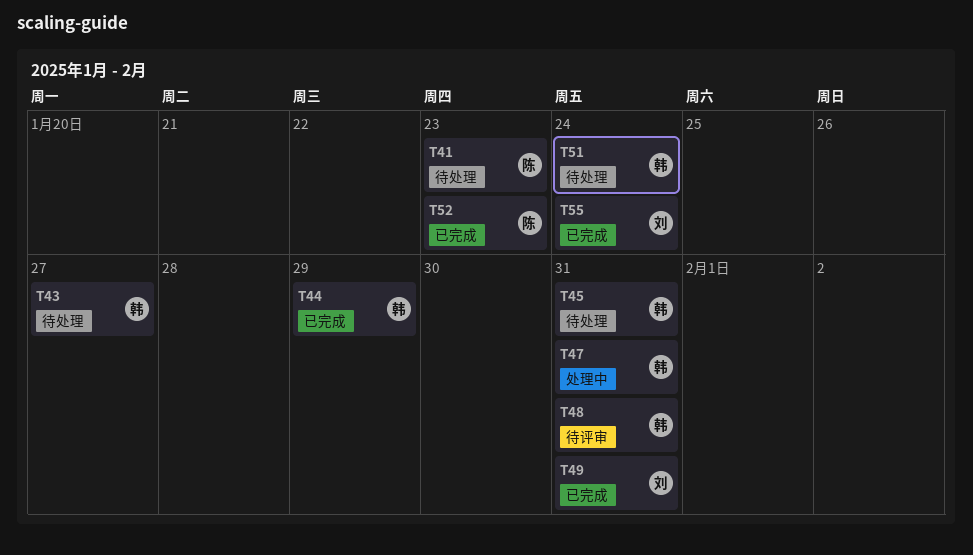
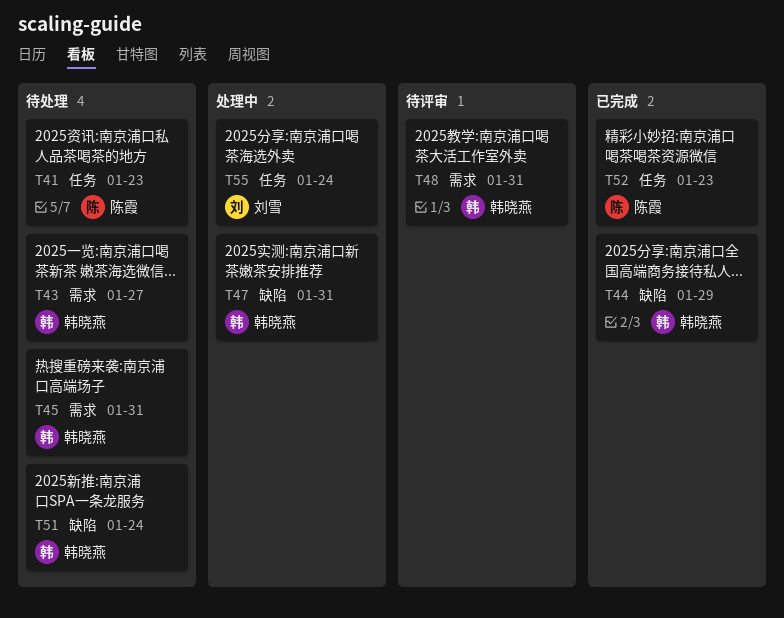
T49: present -> none
T55, status: 已完成 -> 处理中

